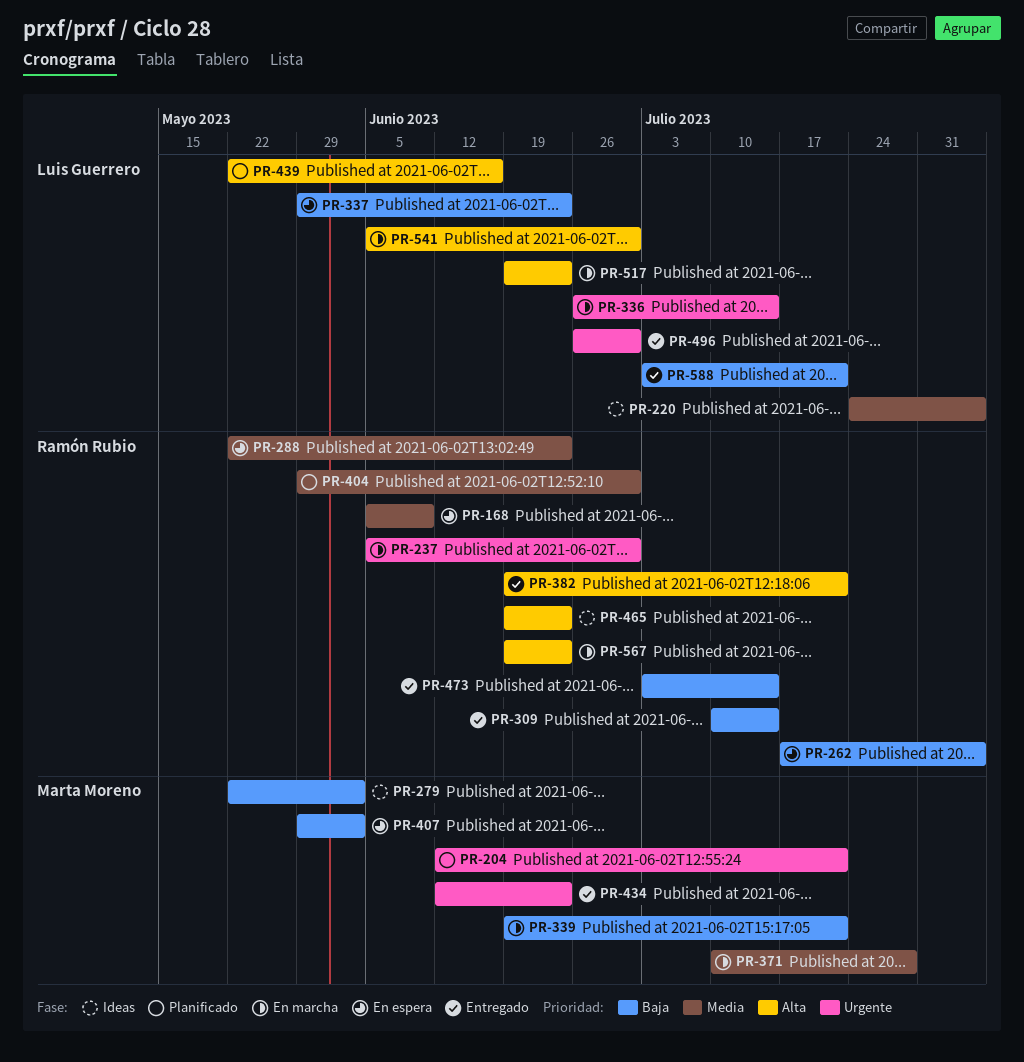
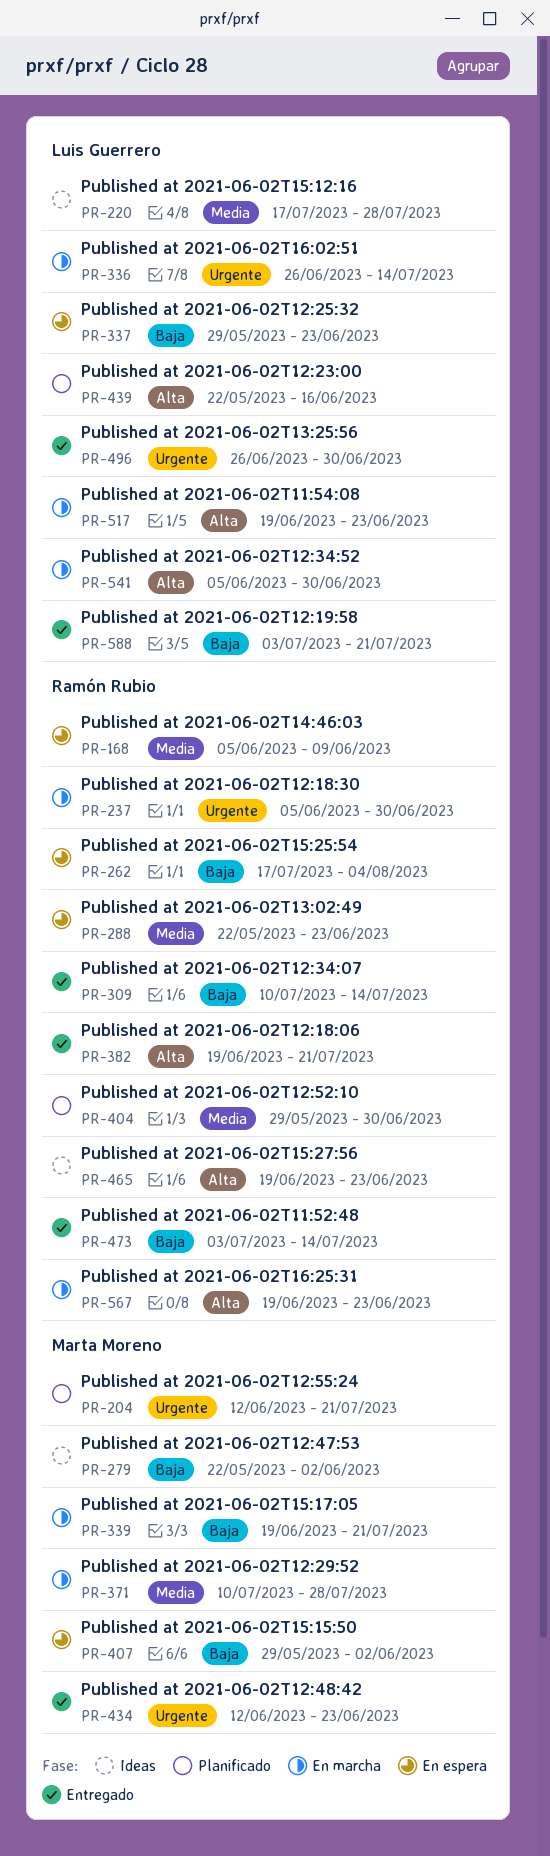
PR-220, start: Jul 24 -> Jul 17
PR-220, due: Aug 4 -> Jul 28

